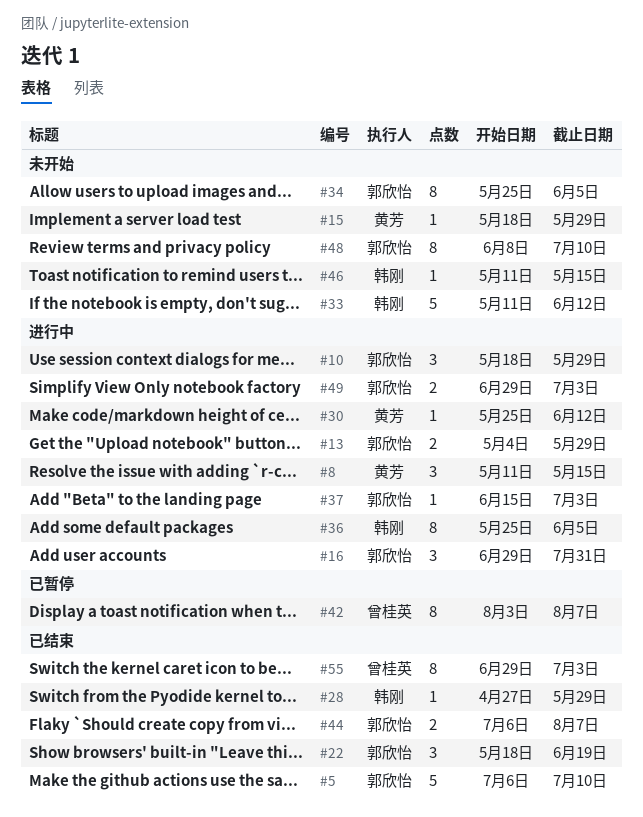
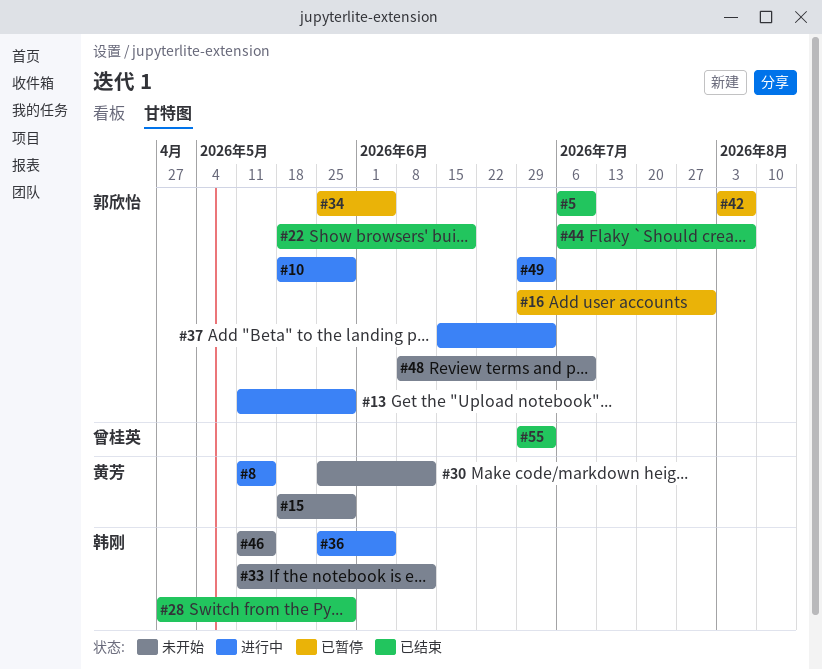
#13, start: May 4 -> May 11
#16, status: 进行中 -> 已暂停
#30, status: 进行中 -> 未开始
#34, status: 未开始 -> 已暂停
#42, owner: 曾桂英 -> 郭欣怡

